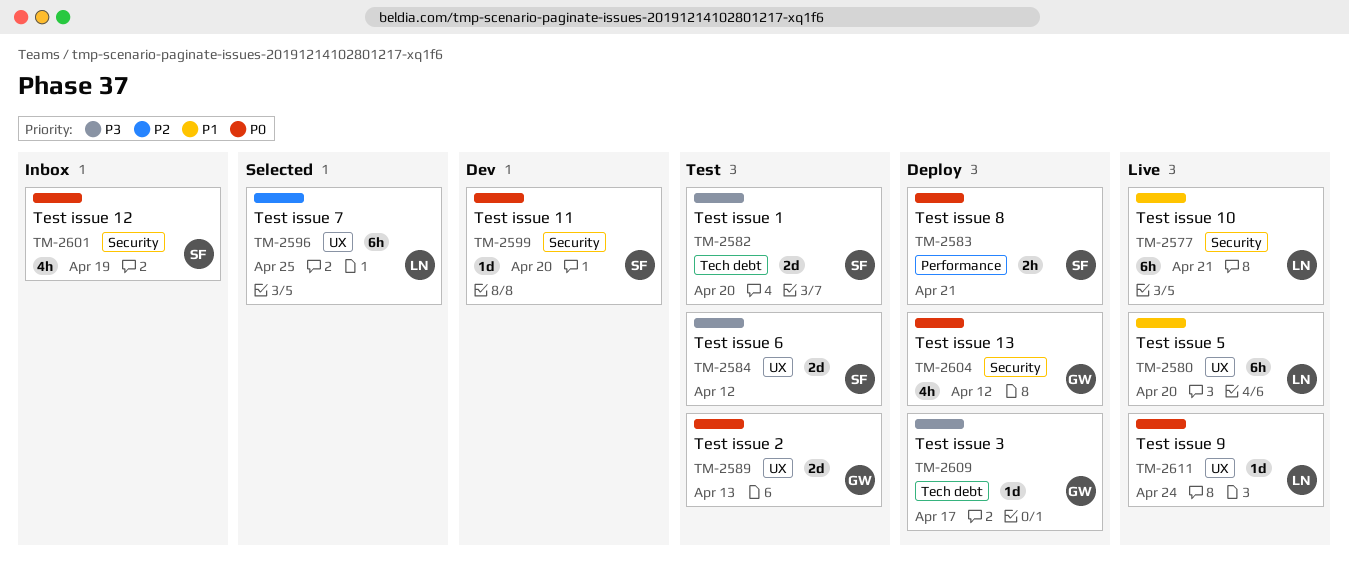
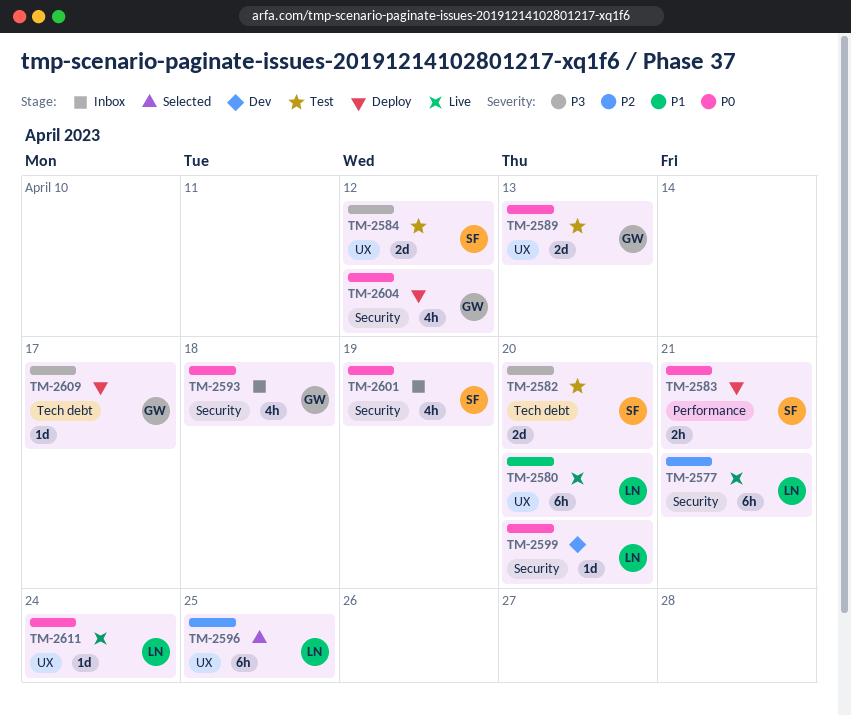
TM-2577, priority: P1 -> P2
TM-2593: none -> present
TM-2599, owner: SF -> LN

